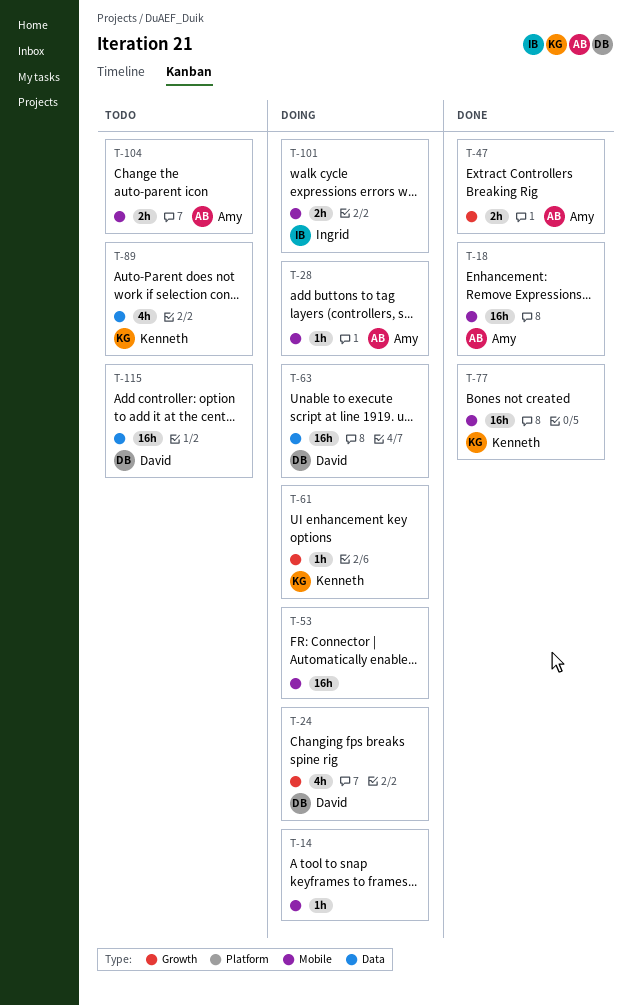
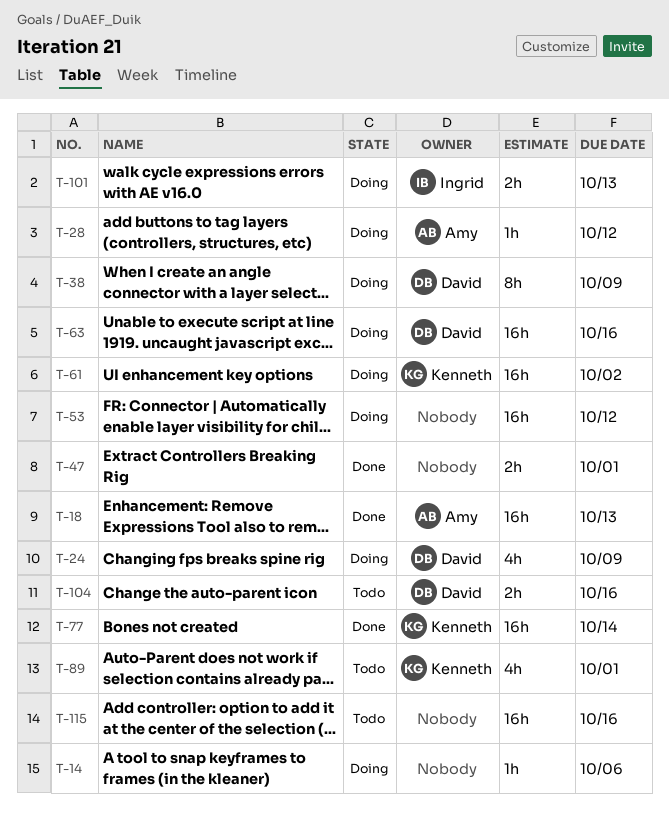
T-38: none -> present
T-47, owner: Amy -> none
T-61, estimate: 1h -> 16h
T-104, owner: Amy -> David
T-115, owner: David -> none

